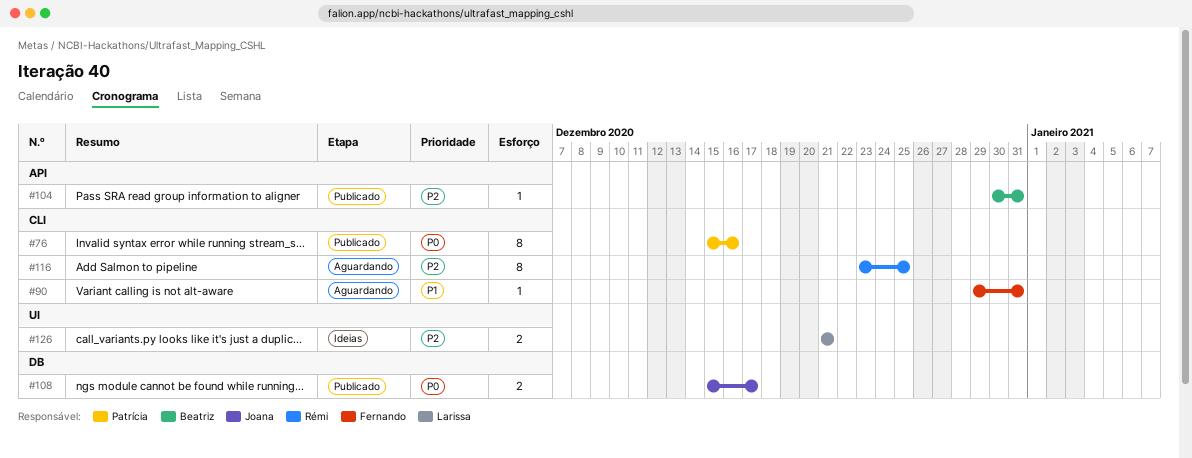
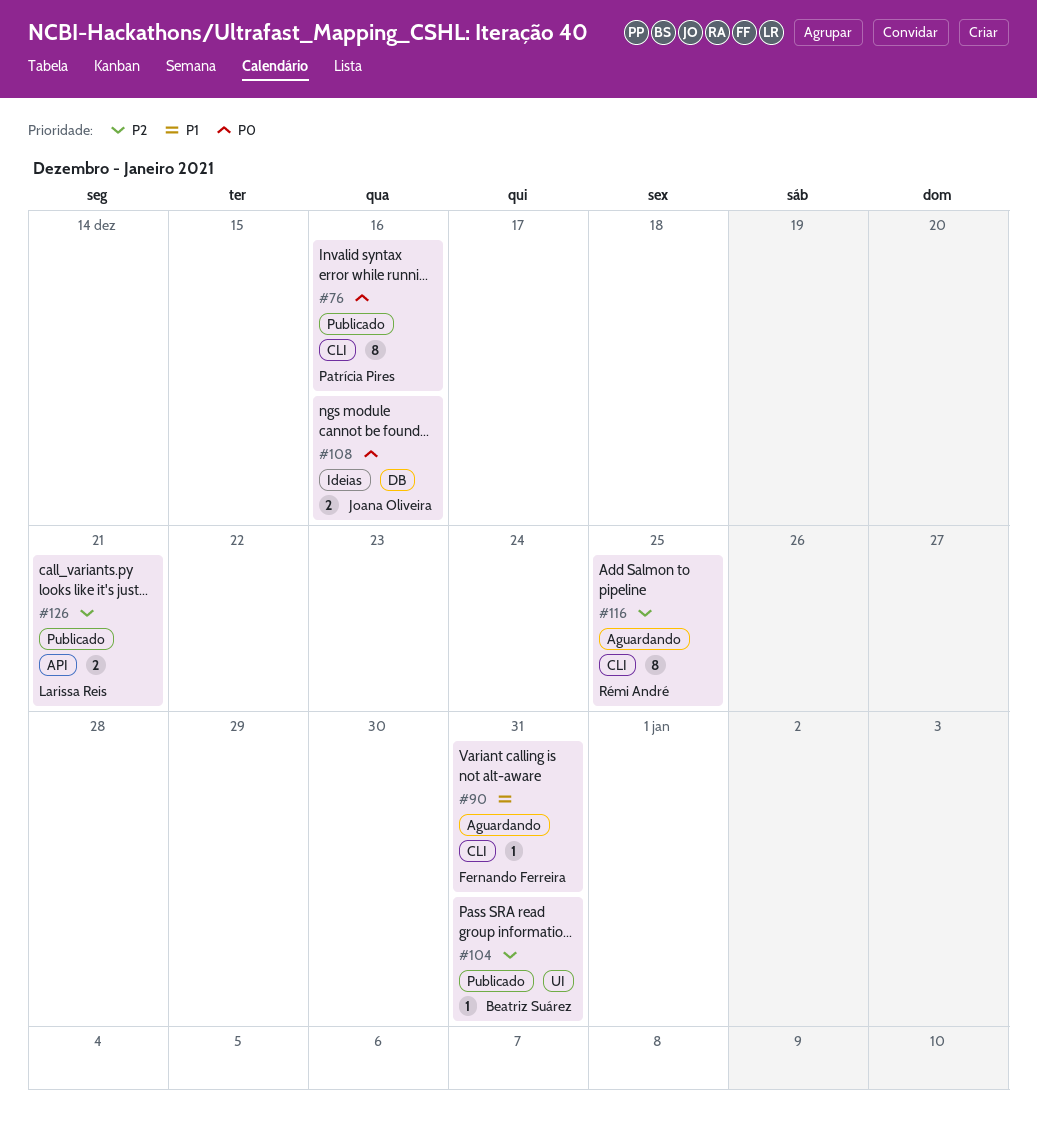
#104, label: API -> UI
#108, status: Publicado -> Ideias
#108, due: Dec 17 -> Dec 16
#126, status: Ideias -> Publicado
#126, label: UI -> API

